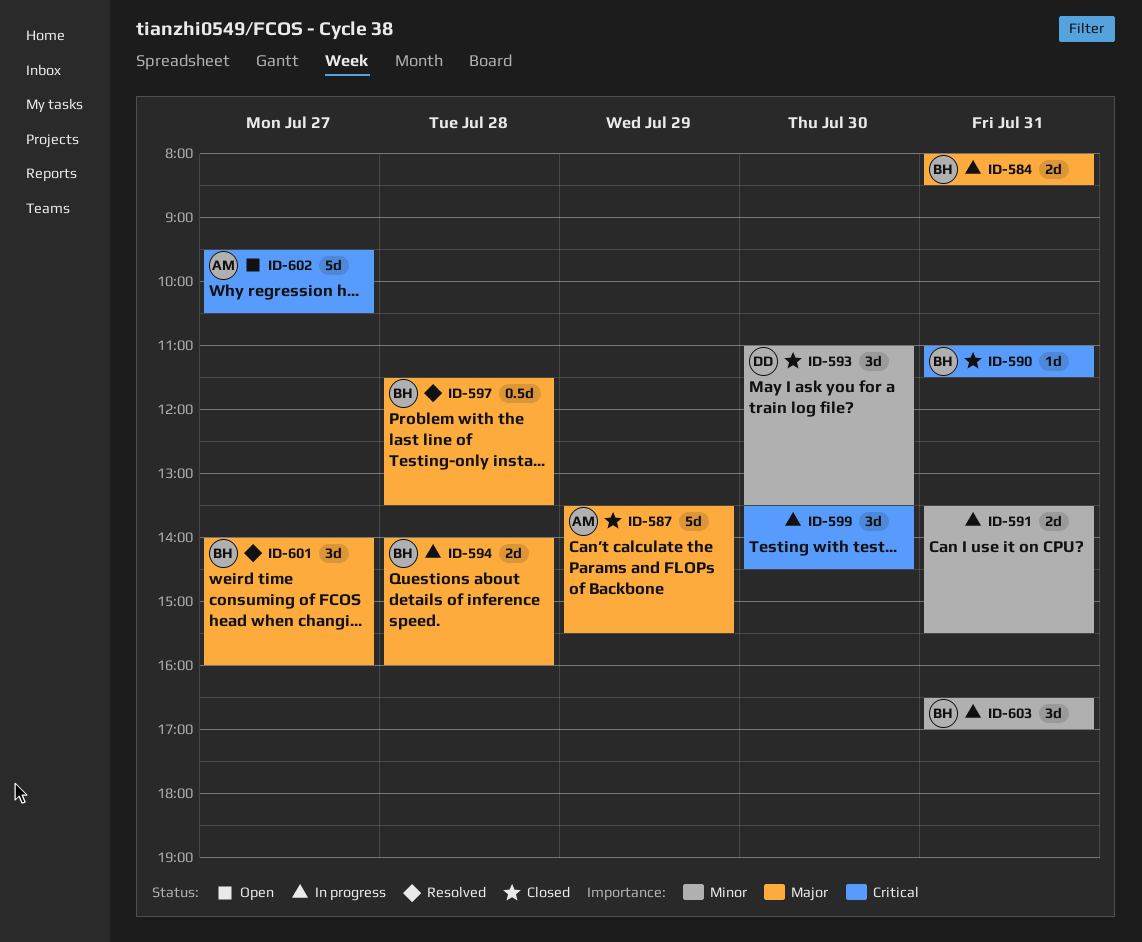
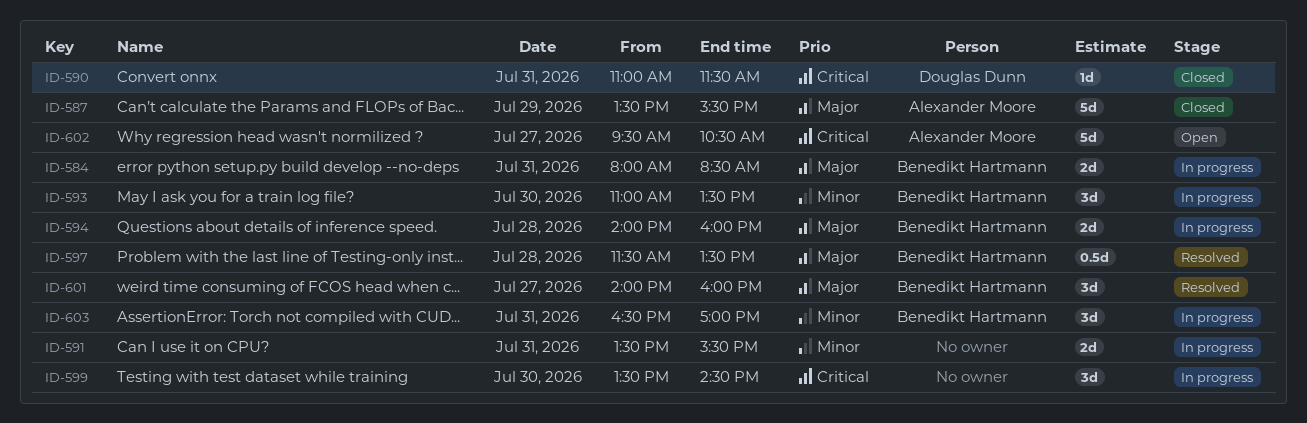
ID-590, owner: Benedikt Hartmann -> Douglas Dunn
ID-593, status: Closed -> In progress
ID-593, owner: Douglas Dunn -> Benedikt Hartmann

